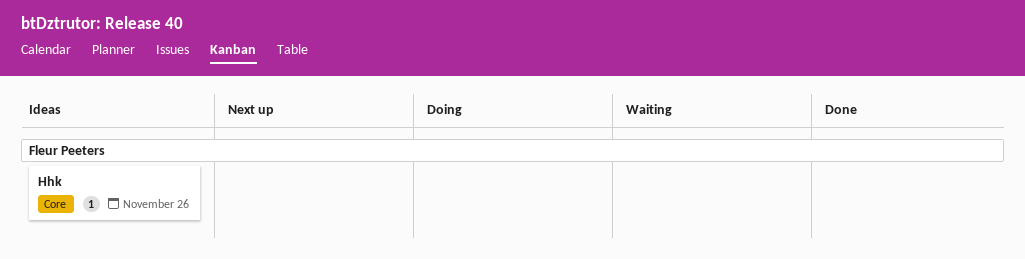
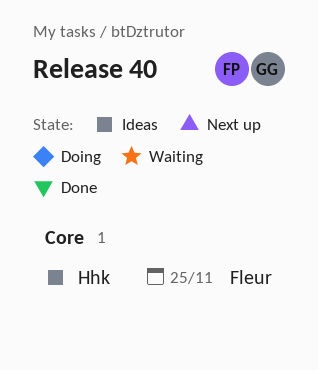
Hhk, due: Nov 26 -> Nov 25

